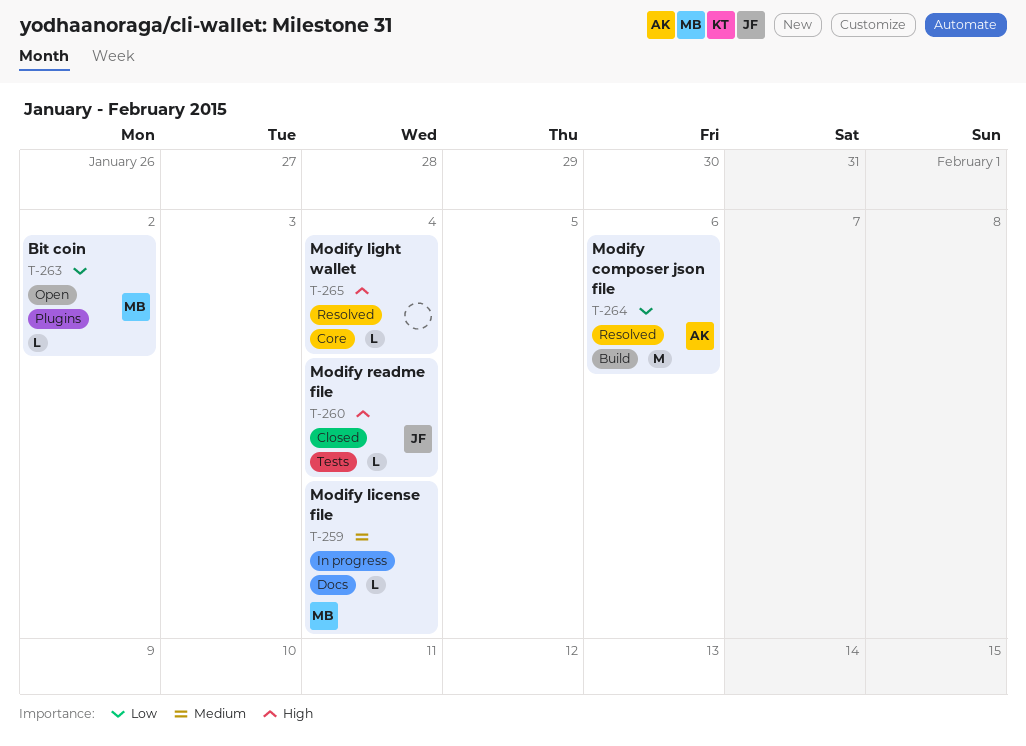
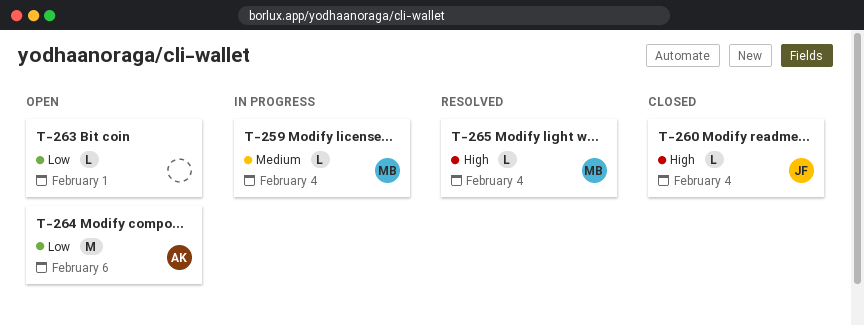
T-263, owner: MB -> none
T-263, due: Feb 2 -> Feb 1
T-264, status: Resolved -> Open
T-265, owner: none -> MB

